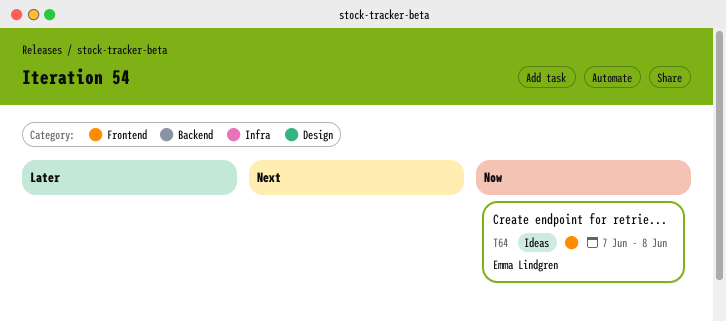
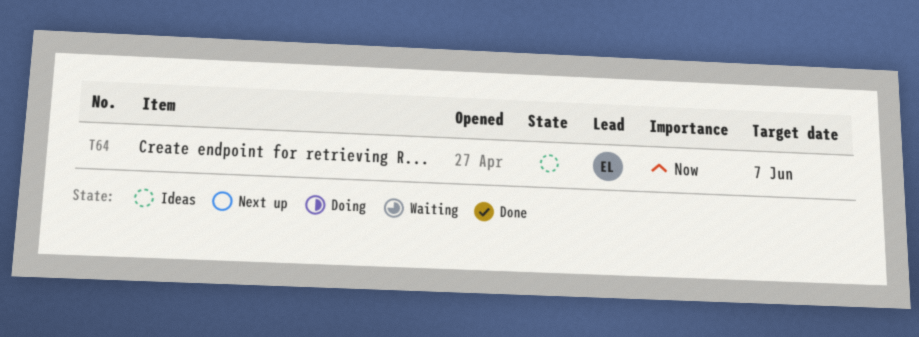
T64, due: Jun 8 -> Jun 7

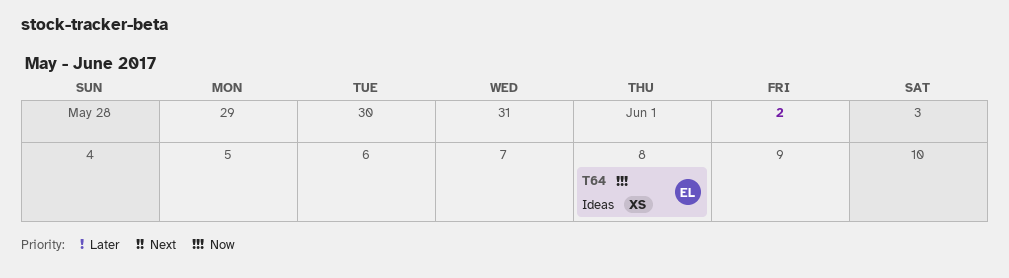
T64, due: Jun 7 -> Jun 8

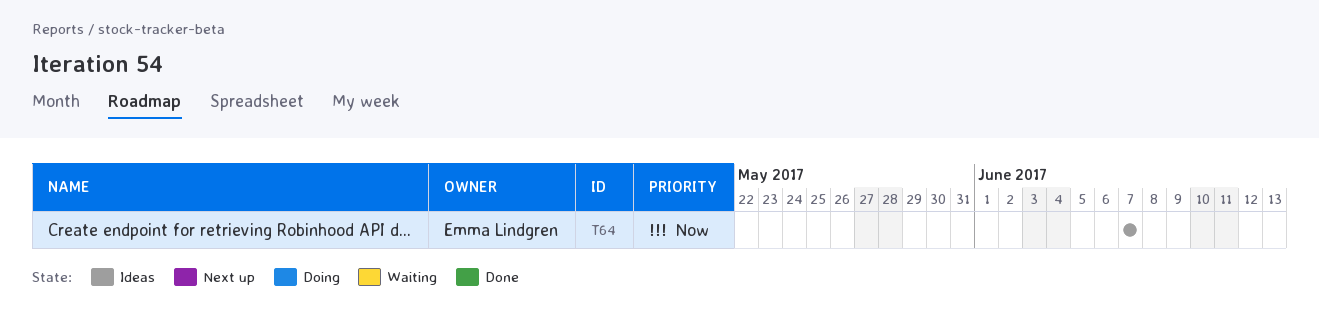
T64, due: Jun 8 -> Jun 7

